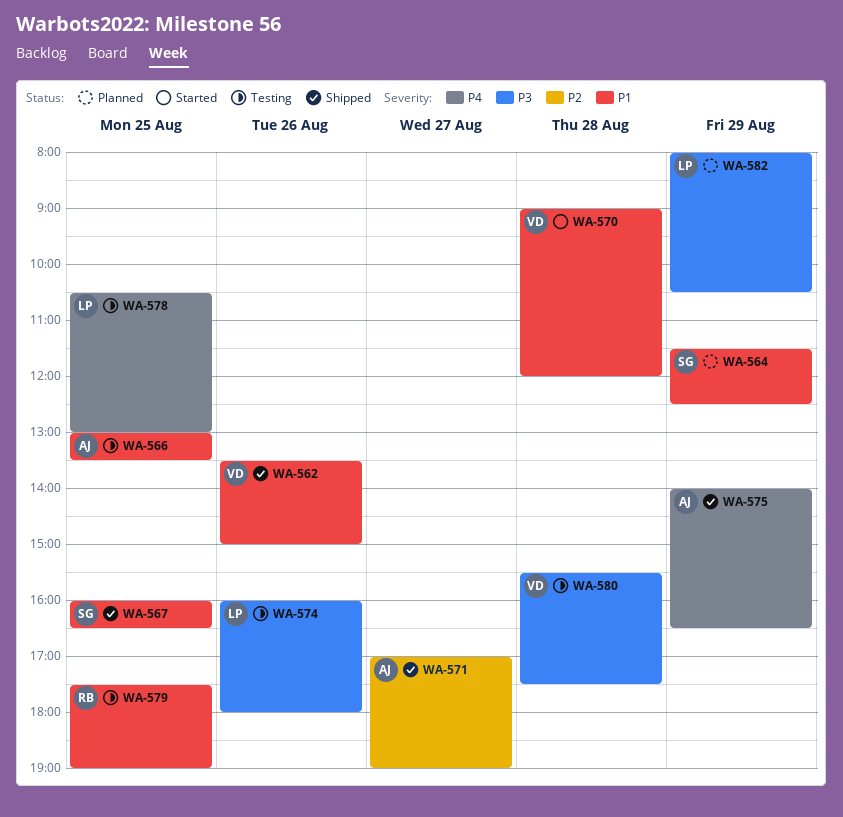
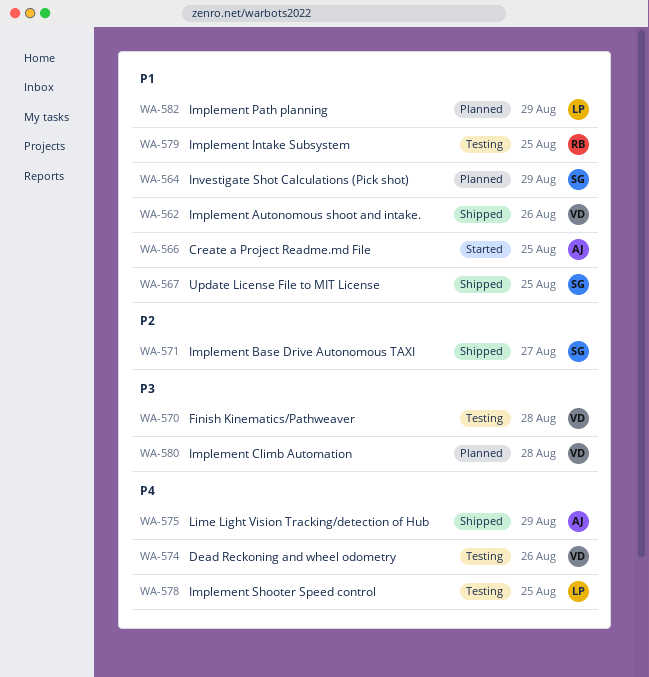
WA-566, status: Testing -> Started
WA-570, status: Started -> Testing
WA-570, priority: P1 -> P3
WA-571, owner: AJ -> SG
WA-574, owner: LP -> VD
WA-574, priority: P3 -> P4
WA-580, status: Testing -> Planned
WA-582, priority: P3 -> P1

